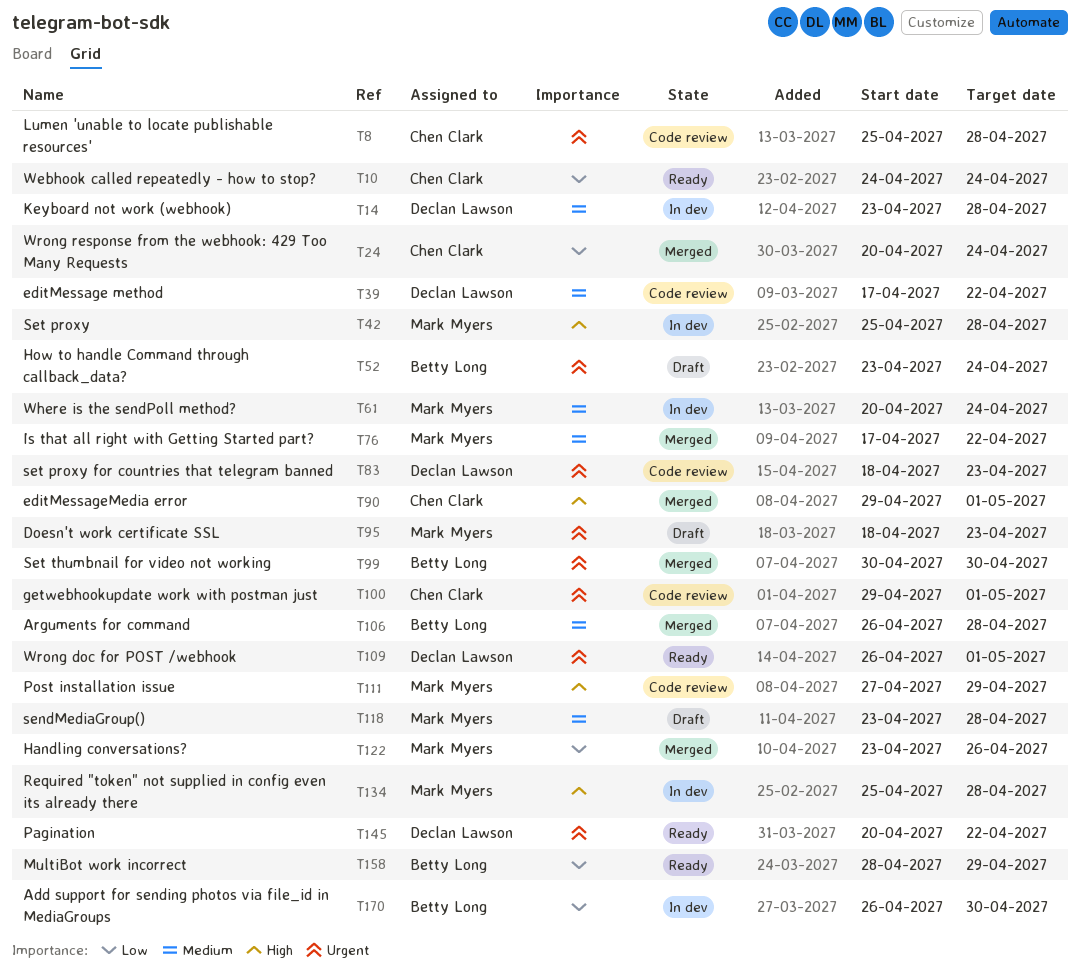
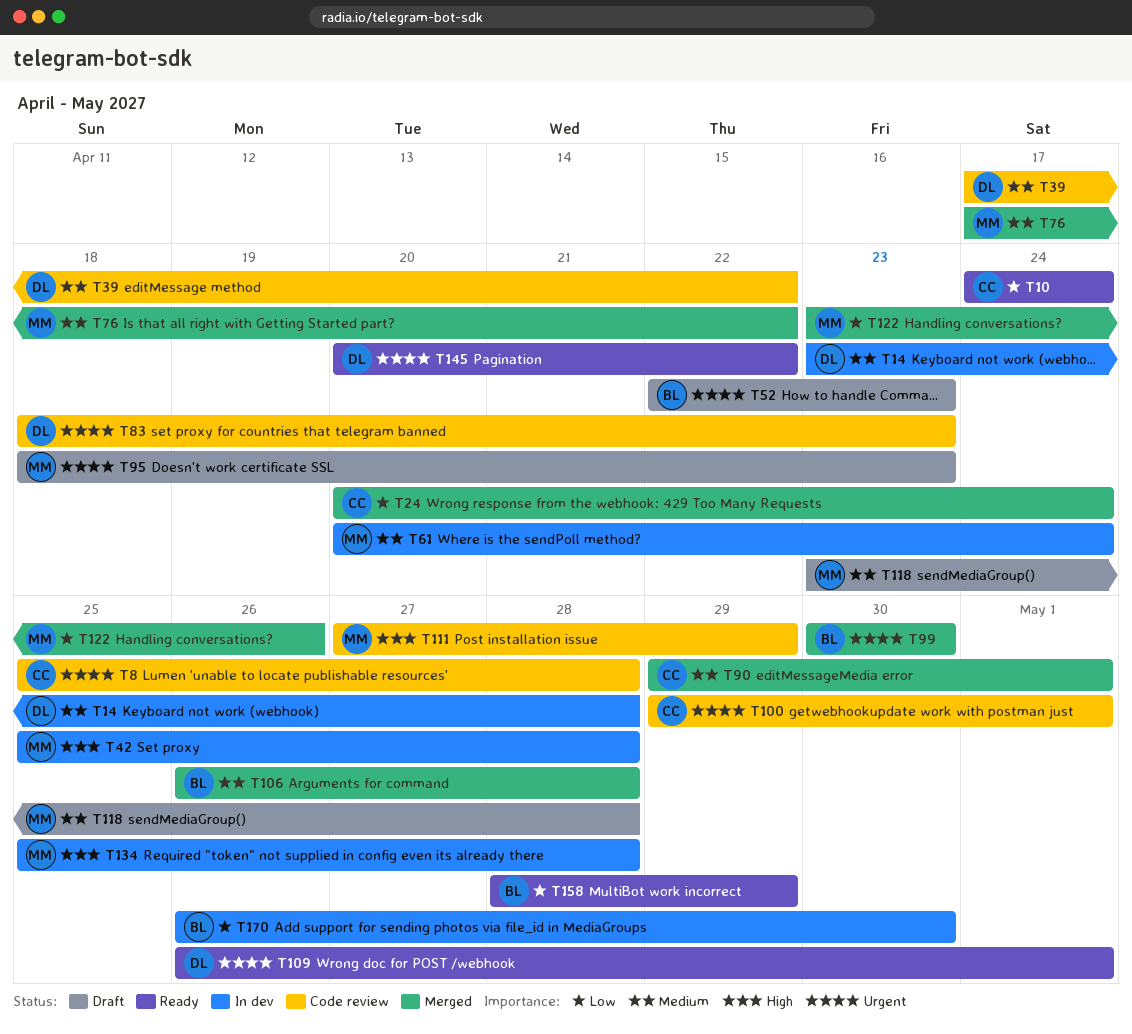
T52, start: Apr 23 -> Apr 22
T52, due: Apr 24 -> Apr 23
T90, priority: High -> Medium

